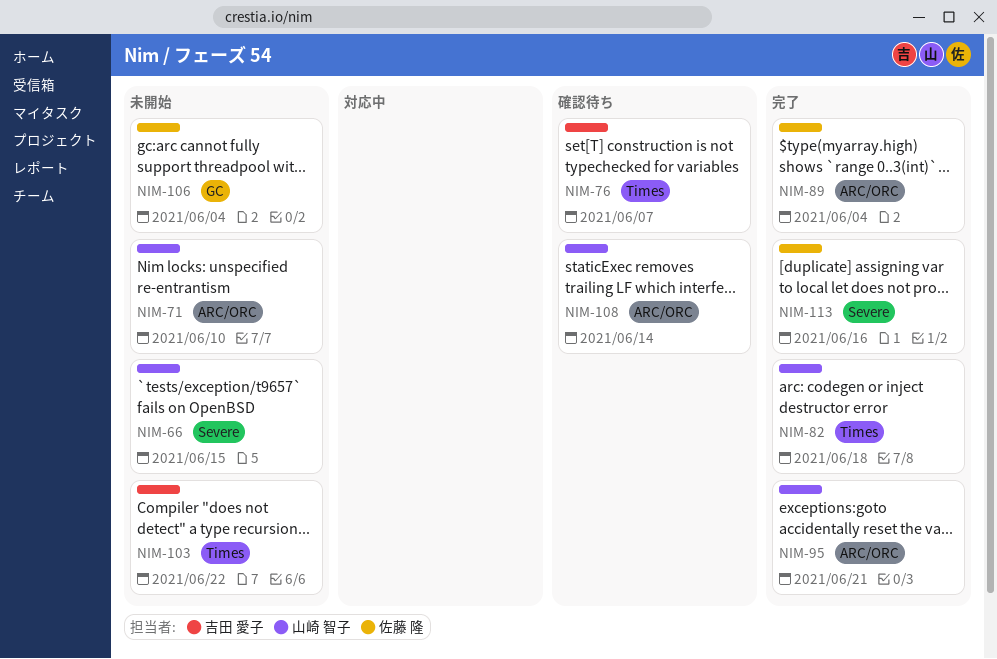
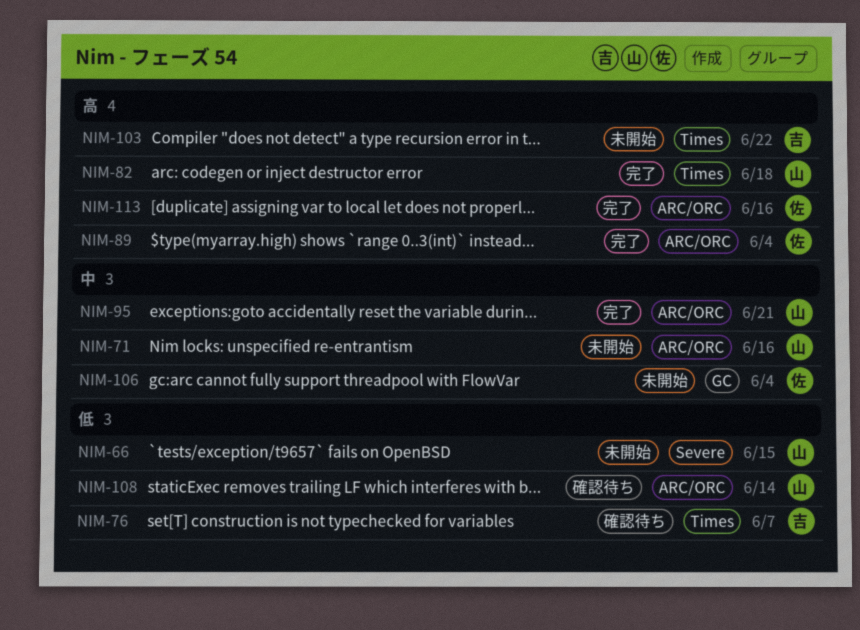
NIM-71, due: Jun 10 -> Jun 16
NIM-113, label: Severe -> ARC/ORC

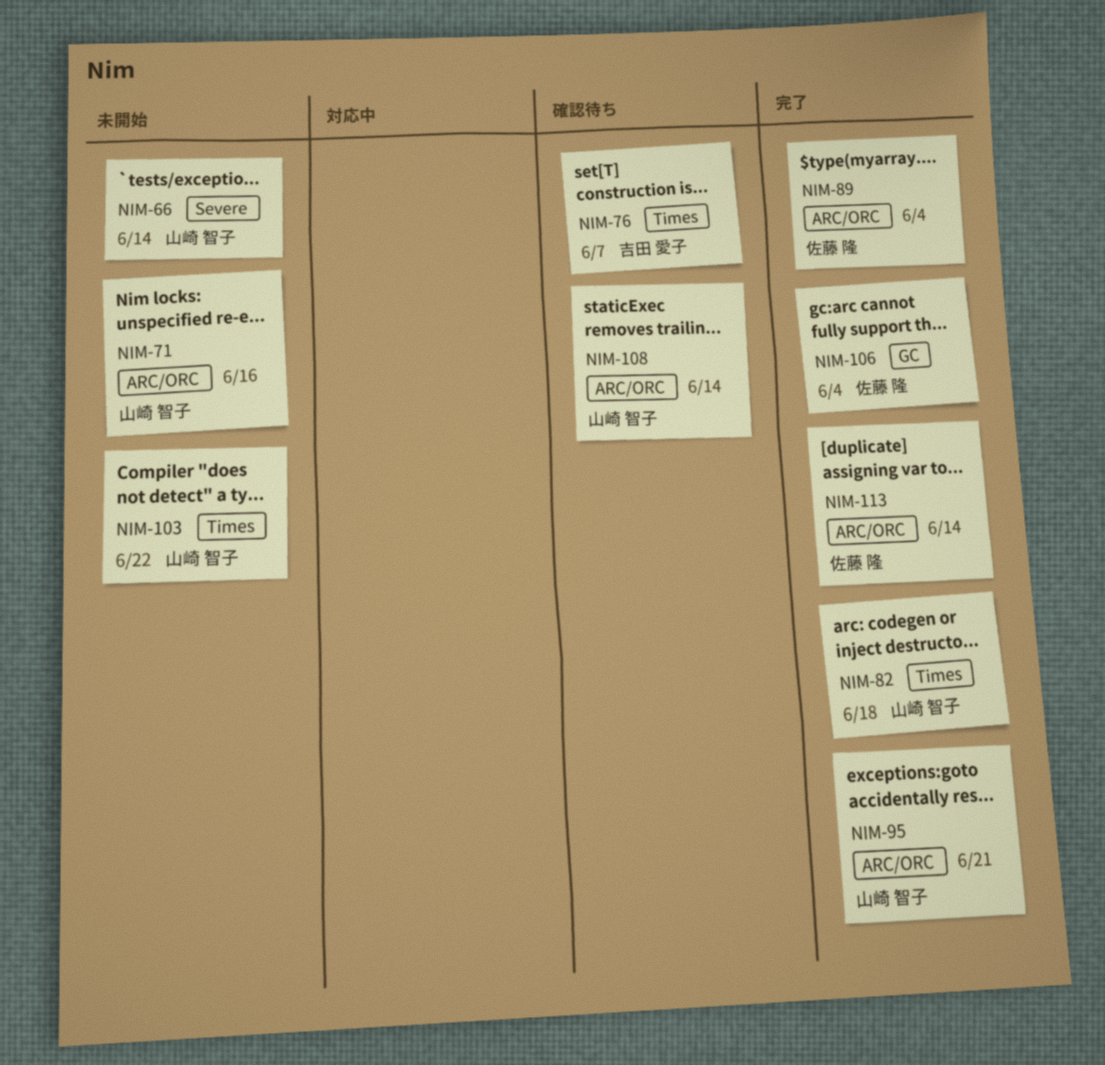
NIM-66, due: Jun 15 -> Jun 14
NIM-103, owner: 吉田 愛子 -> 山崎 智子
NIM-106, status: 未開始 -> 完了
NIM-113, due: Jun 16 -> Jun 14

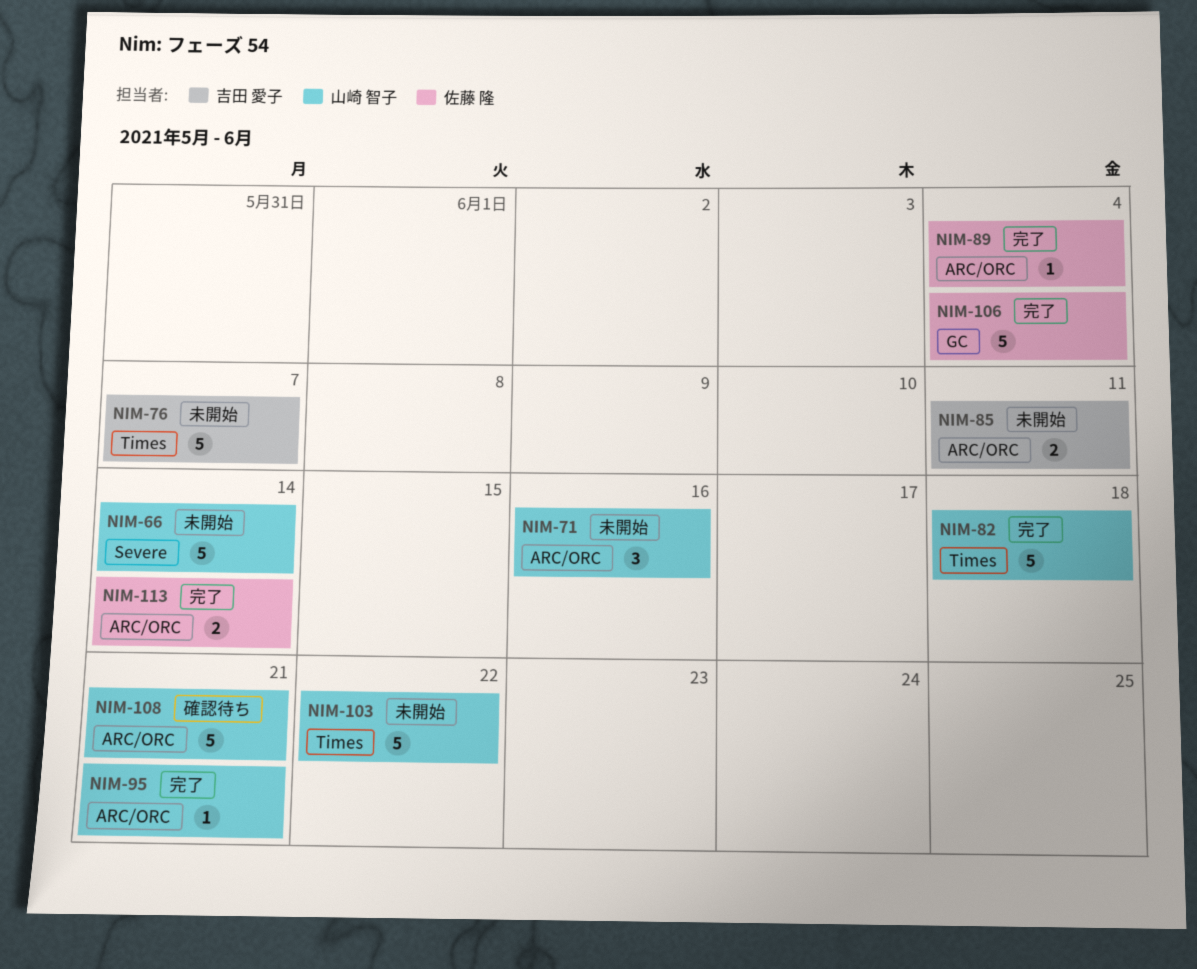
NIM-76, status: 確認待ち -> 未開始
NIM-85: none -> present
NIM-108, due: Jun 14 -> Jun 21

